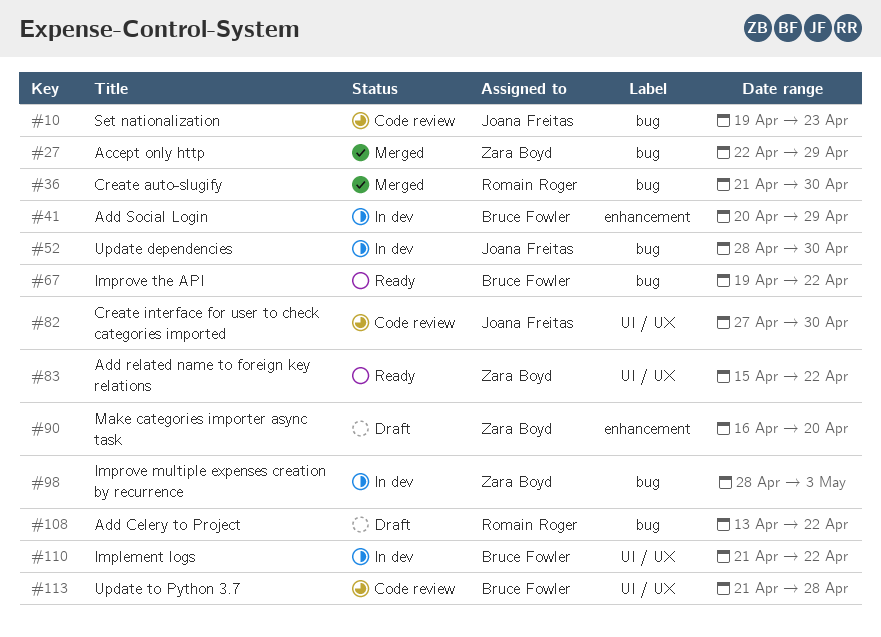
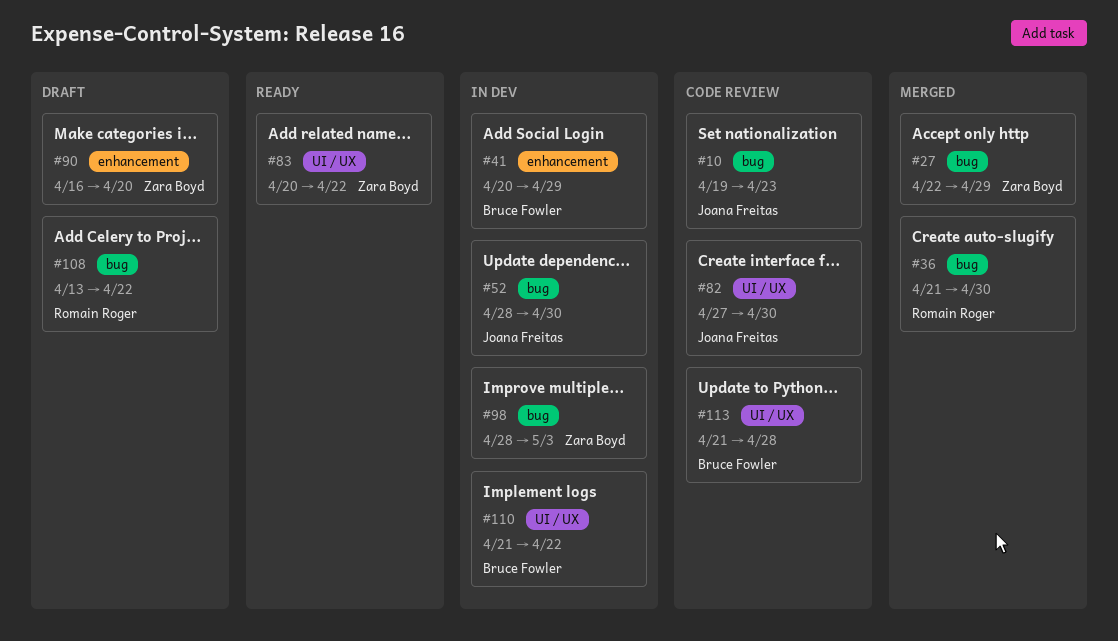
#67: present -> none
#83, start: Apr 15 -> Apr 20

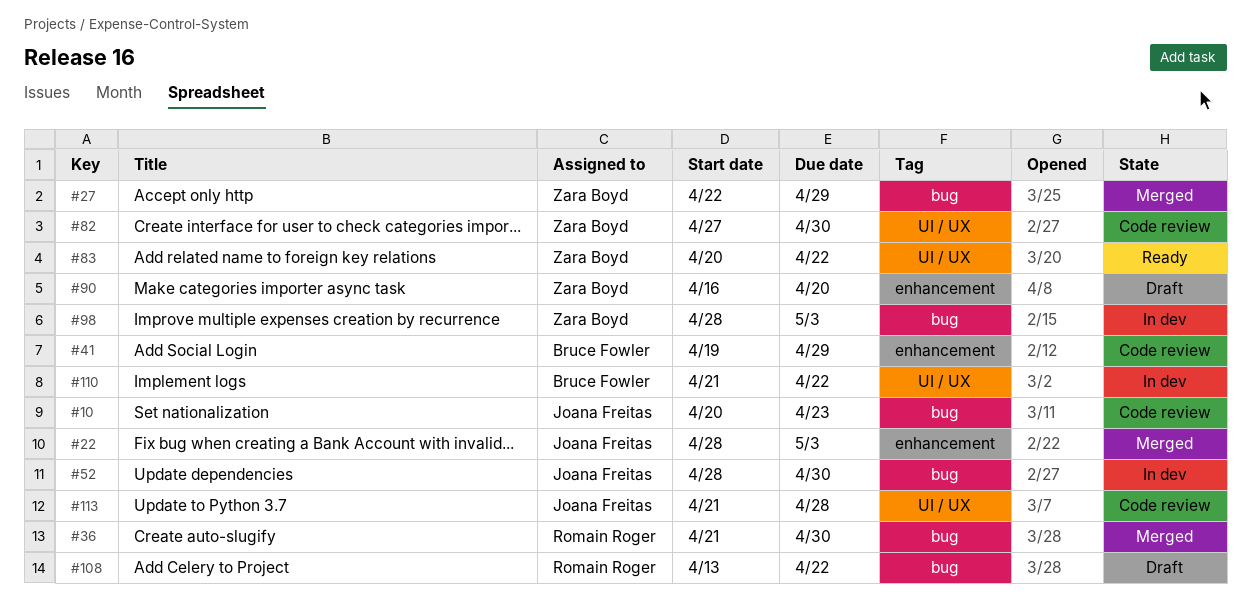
#10, start: Apr 19 -> Apr 20
#22: none -> present
#41, status: In dev -> Code review
#41, start: Apr 20 -> Apr 19
#82, owner: Joana Freitas -> Zara Boyd
#113, owner: Bruce Fowler -> Joana Freitas

